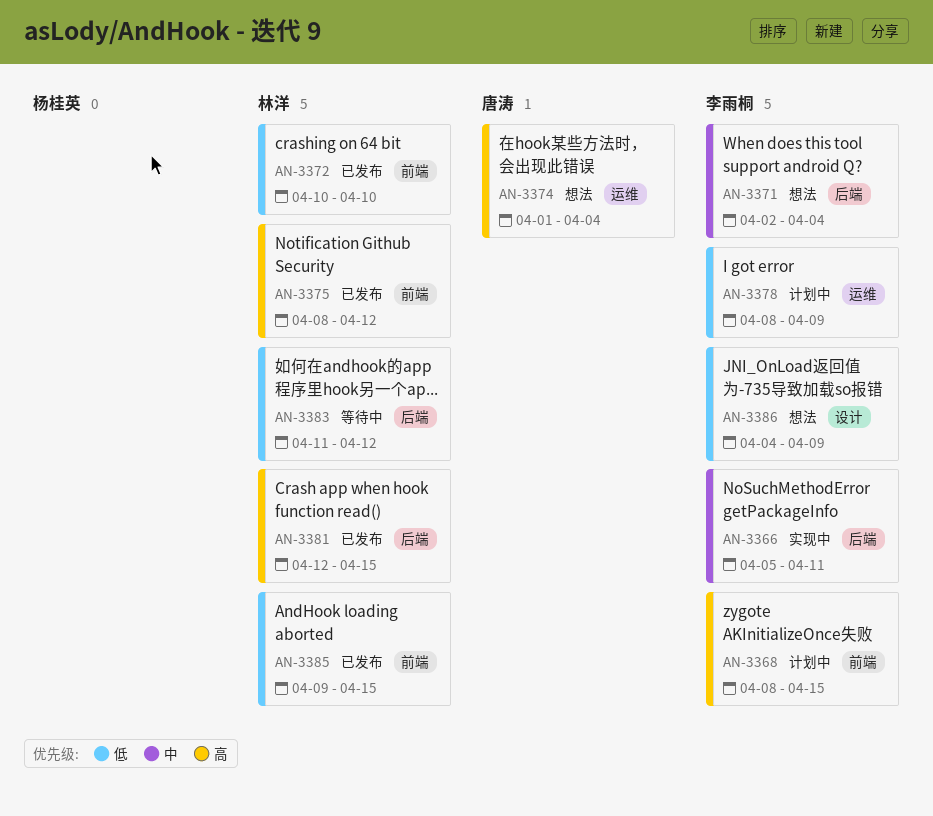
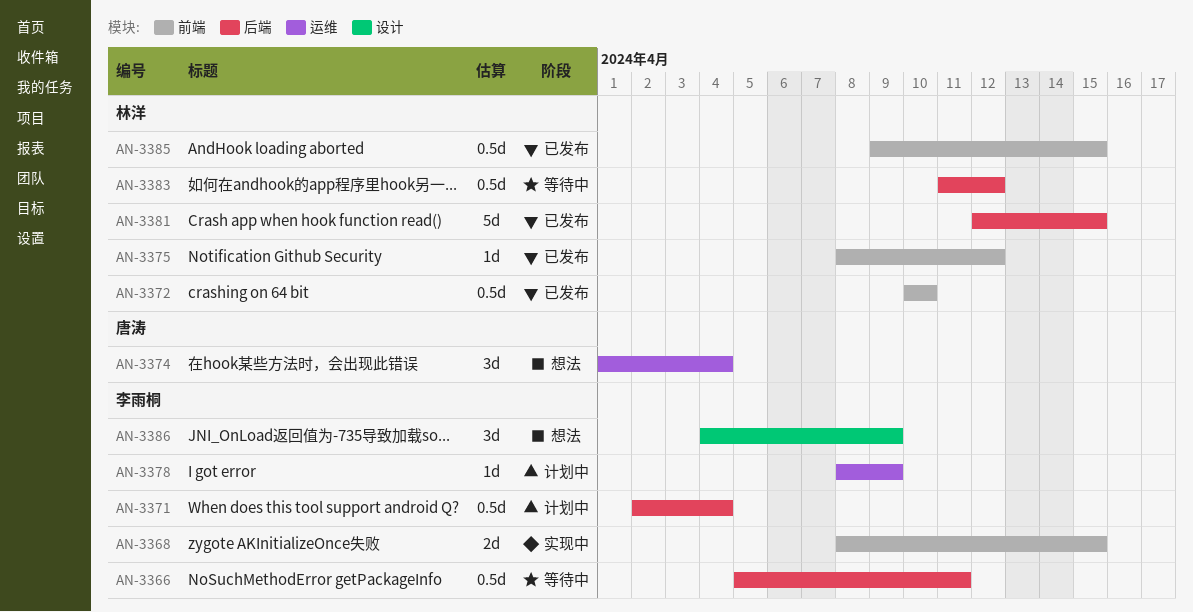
AN-3366, status: 实现中 -> 等待中
AN-3368, status: 计划中 -> 实现中
AN-3371, status: 想法 -> 计划中

